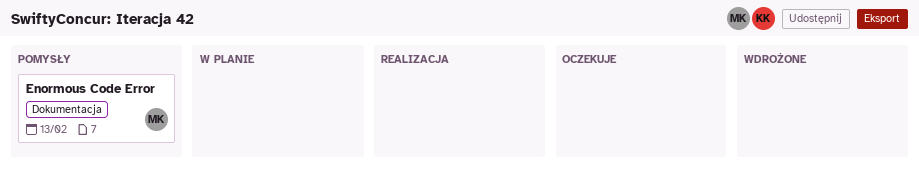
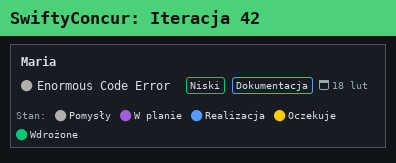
Enormous Code Error, due: Feb 13 -> Feb 18

